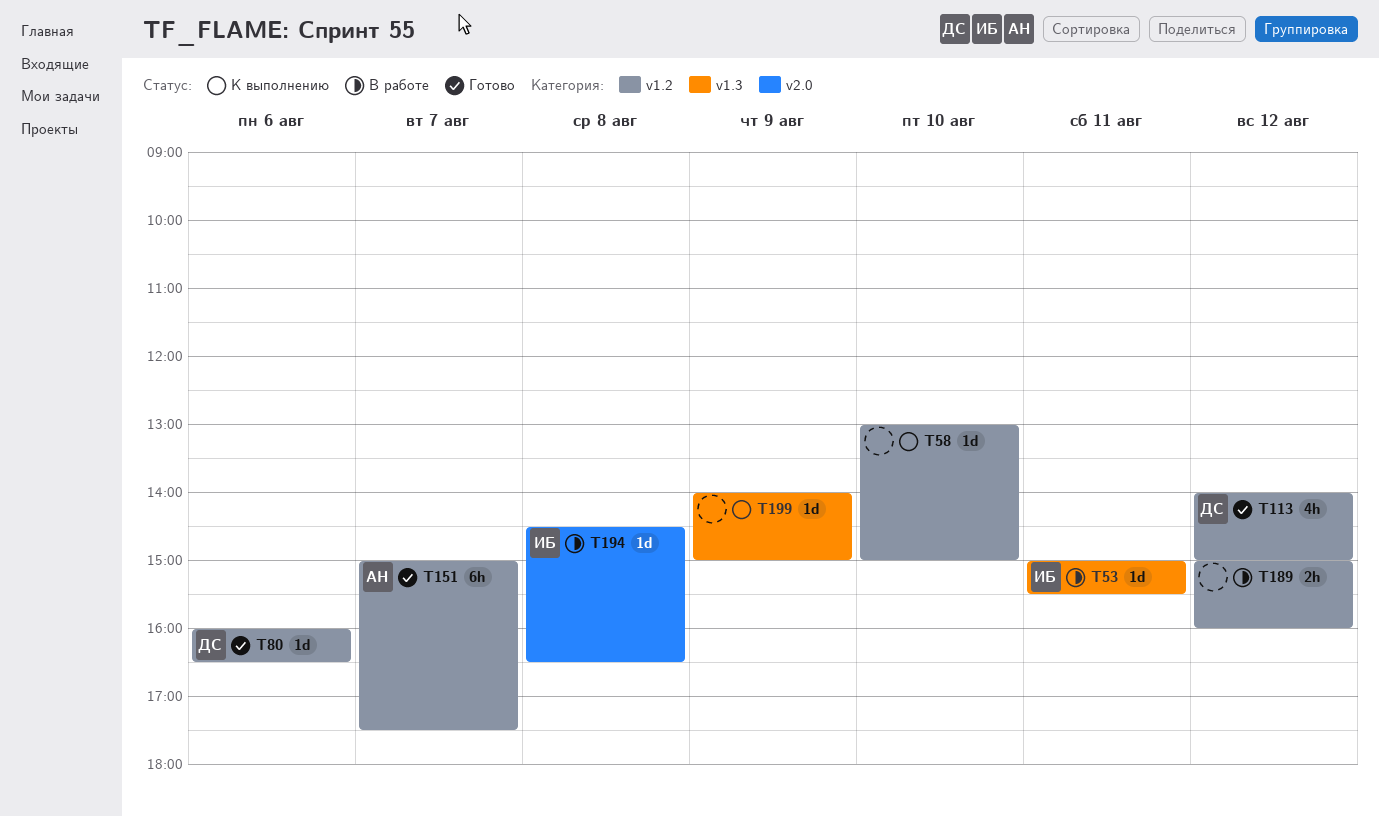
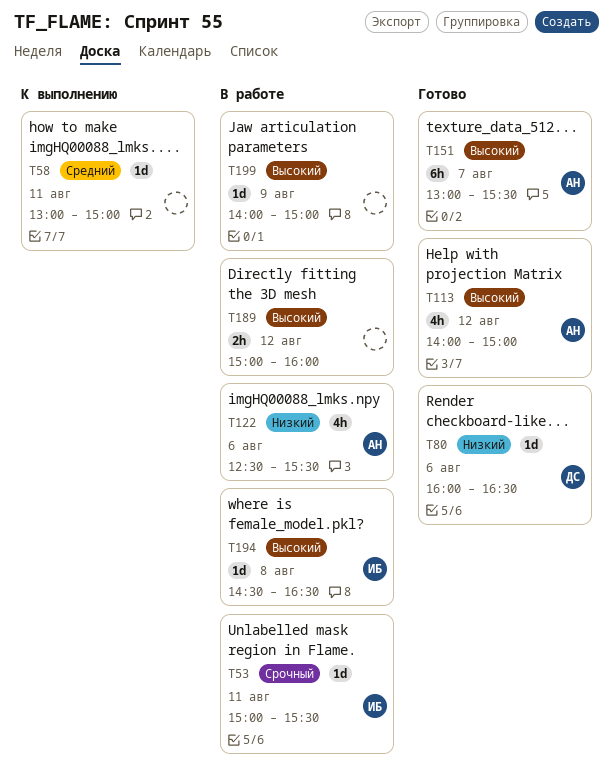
T58, day: Aug 10 -> Aug 11
T113, owner: ДС -> АН
T122: none -> present
T151, begins: 15:00 -> 13:00
T151, ends: 17:30 -> 15:30
T199, status: К выполнению -> В работе

